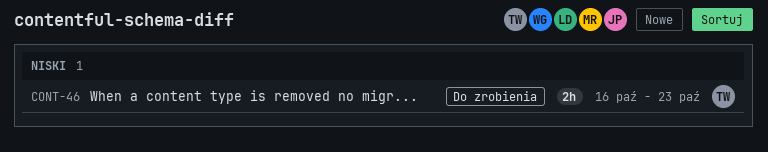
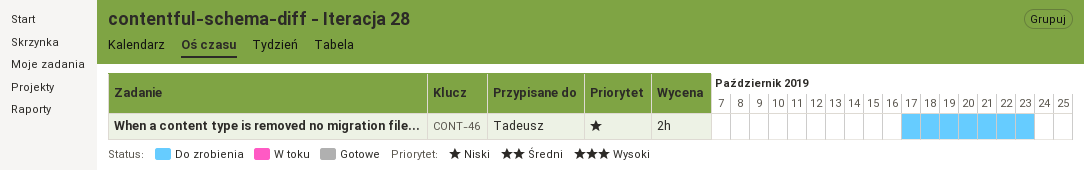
CONT-46, start: Oct 16 -> Oct 17

